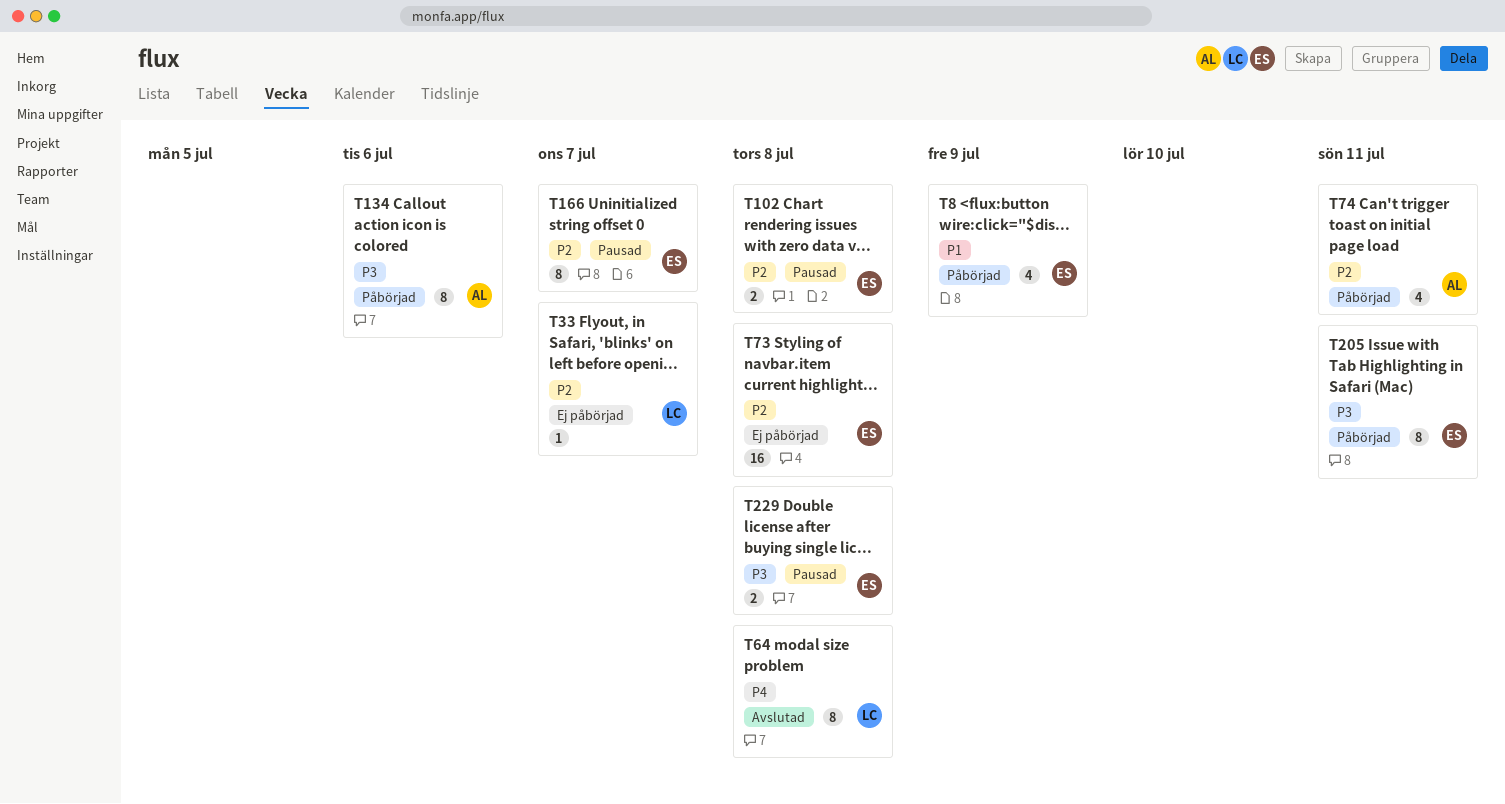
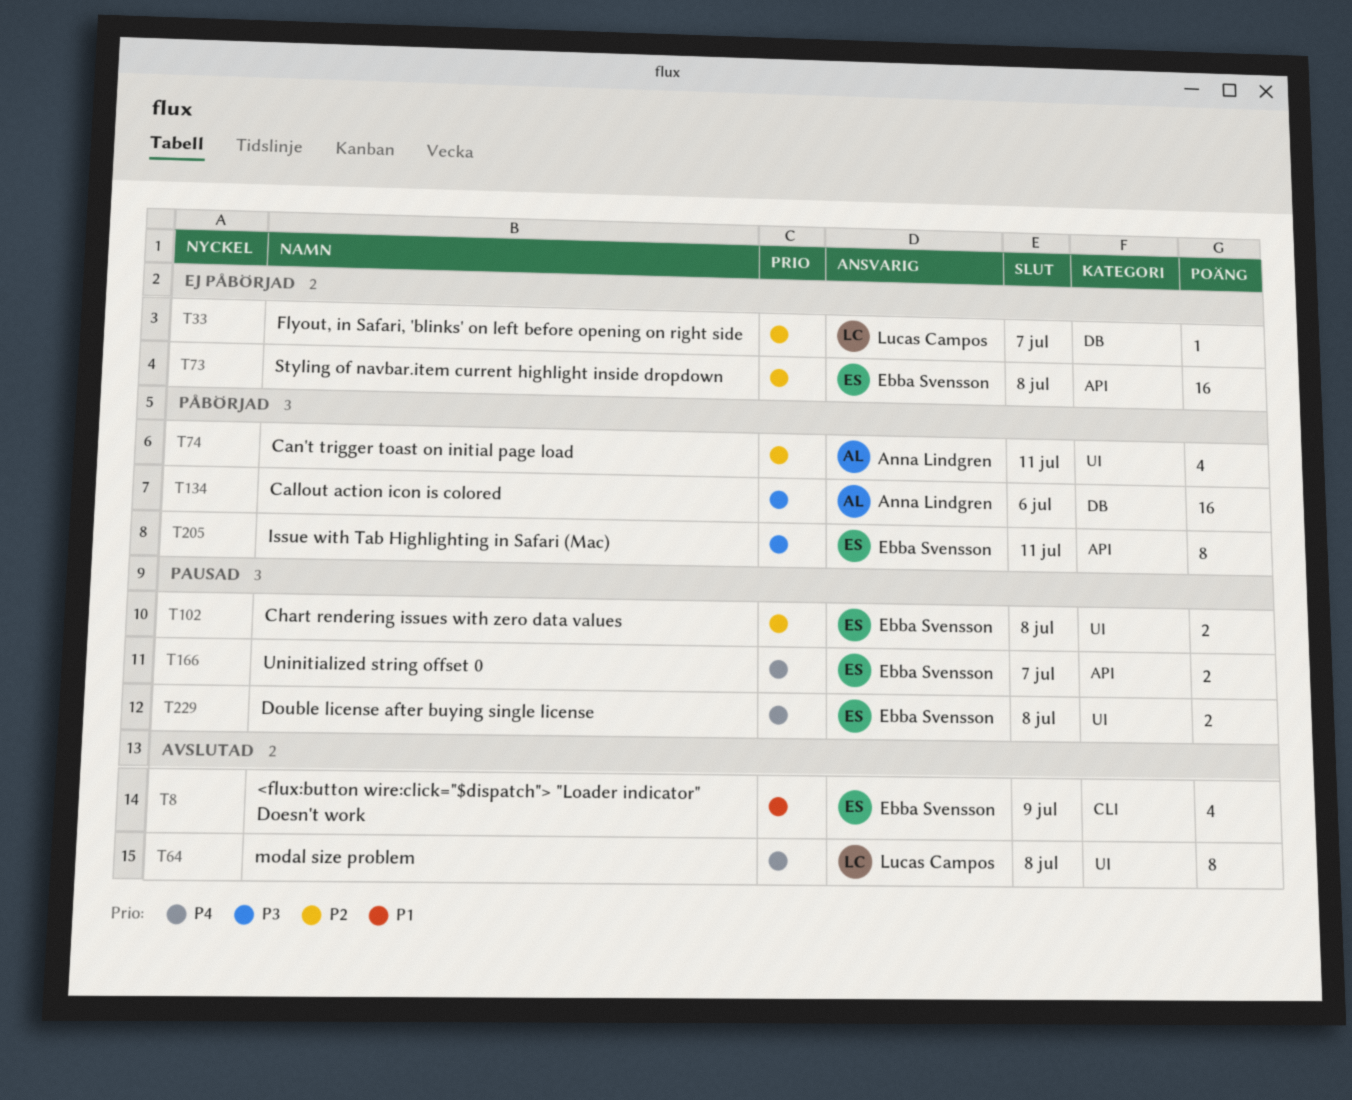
T8, status: Påbörjad -> Avslutad
T134, estimate: 8 -> 16
T166, priority: P2 -> P4
T166, estimate: 8 -> 2
T229, priority: P3 -> P4

